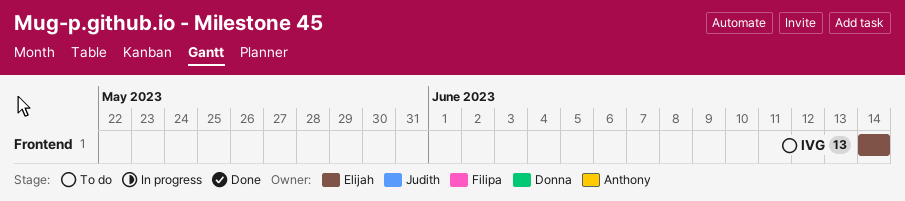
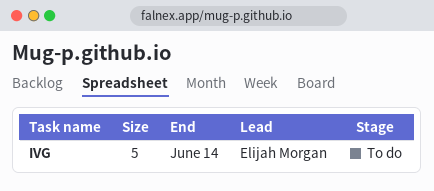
IVG, estimate: 13 -> 5

